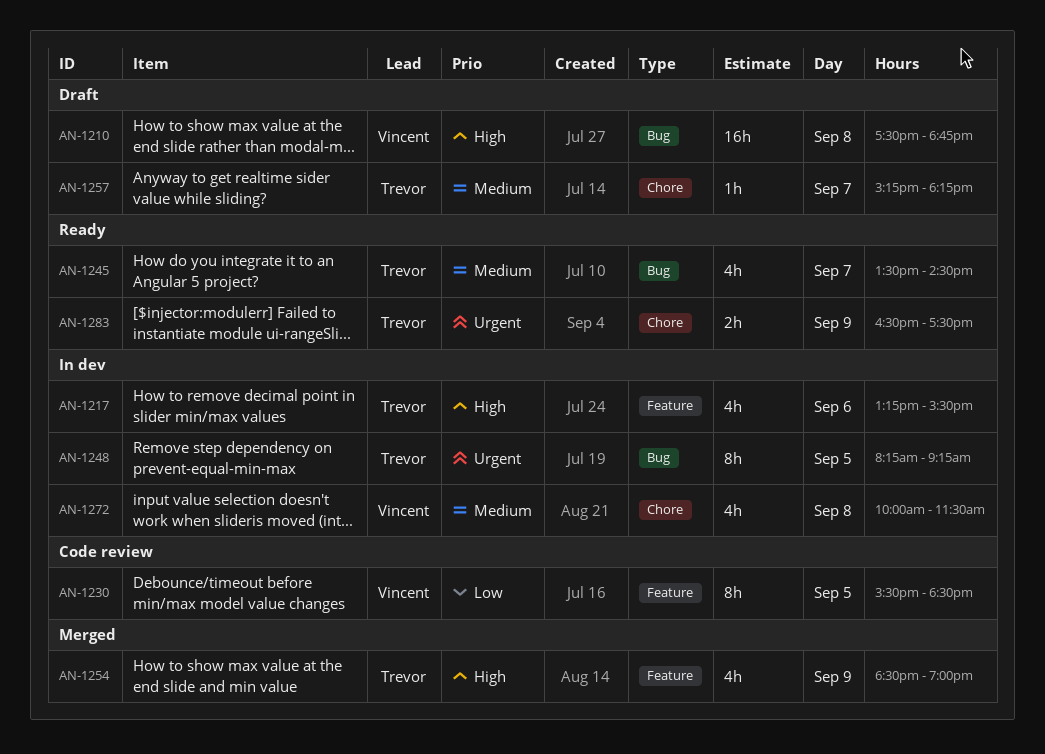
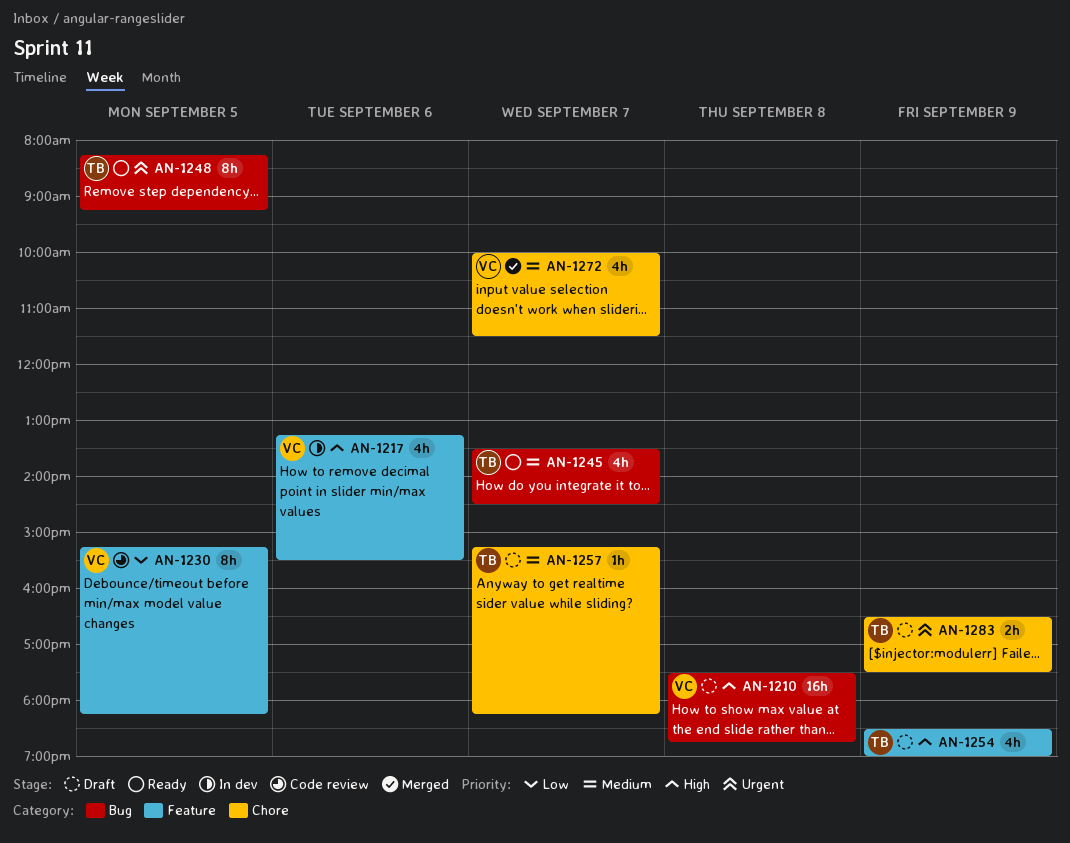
AN-1217, owner: Trevor -> Vincent
AN-1230, begins: 15:30 -> 15:15
AN-1230, ends: 18:30 -> 18:15
AN-1248, status: In dev -> Ready
AN-1254, status: Merged -> Draft
AN-1272, status: In dev -> Merged
AN-1272, day: Sep 8 -> Sep 7
AN-1283, status: Ready -> Draft

